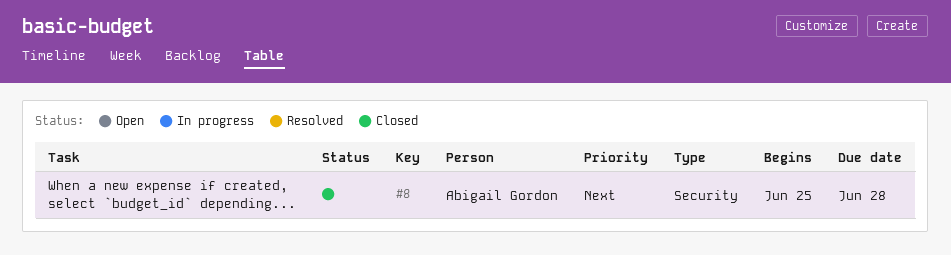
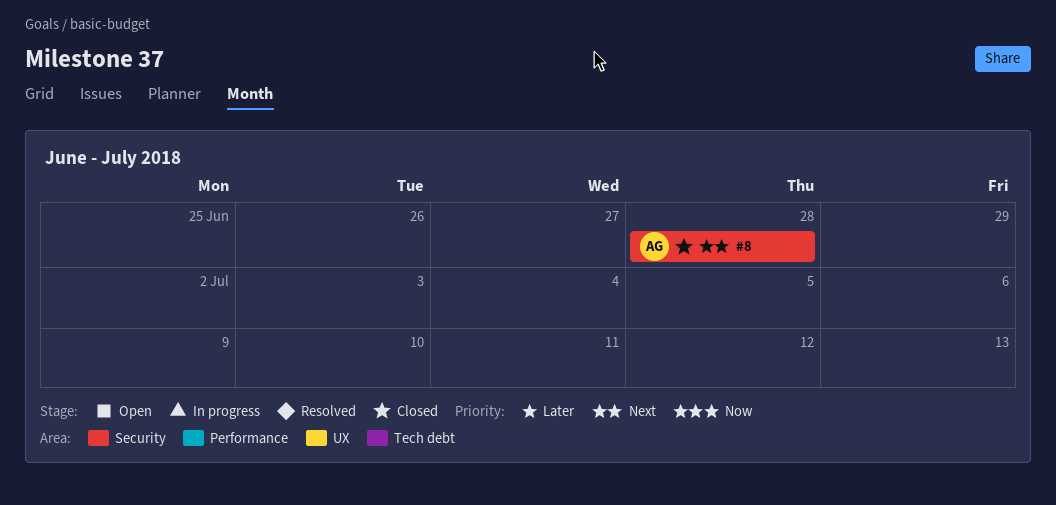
#8, start: Jun 25 -> Jun 28

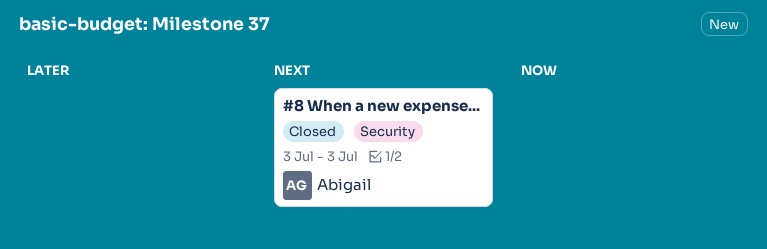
#8, start: Jun 28 -> Jul 3
#8, due: Jun 28 -> Jul 3

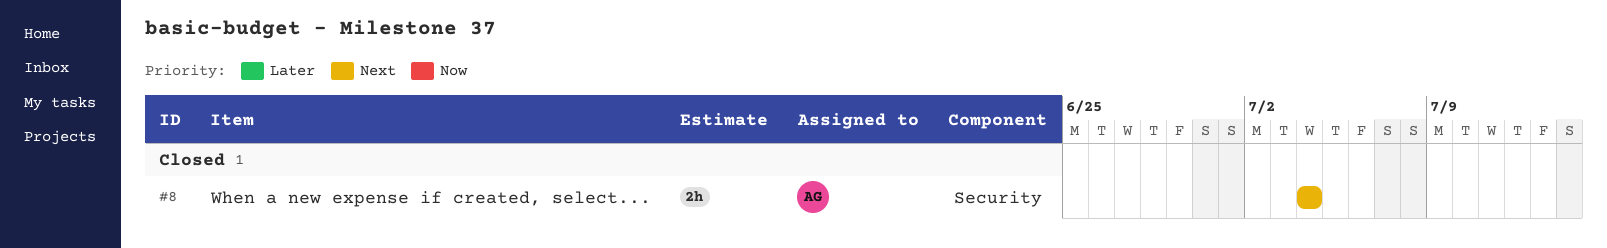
#8, start: Jul 3 -> Jul 4
#8, due: Jul 3 -> Jul 4

